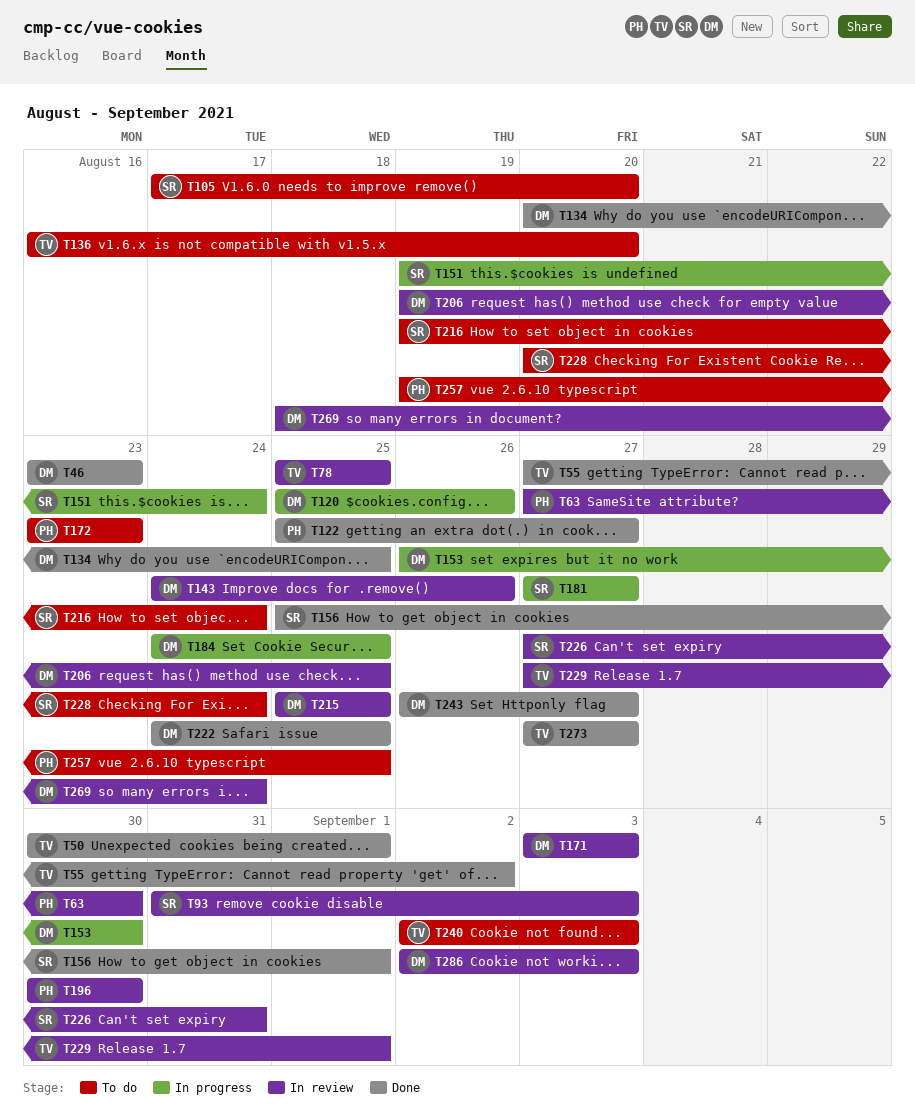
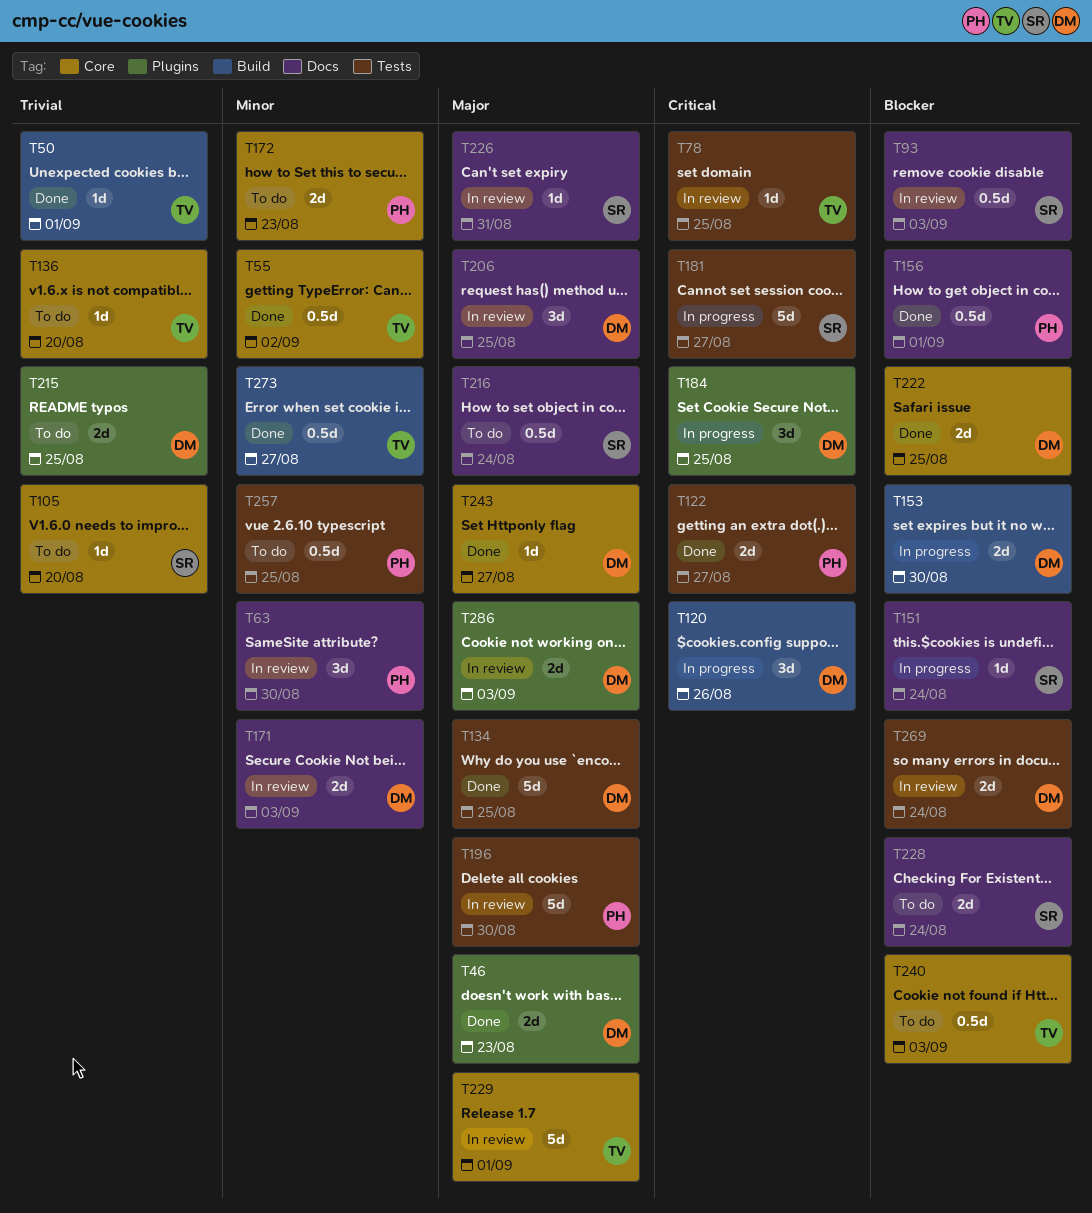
T143: present -> none
T156, owner: SR -> PH
T215, status: In review -> To do

